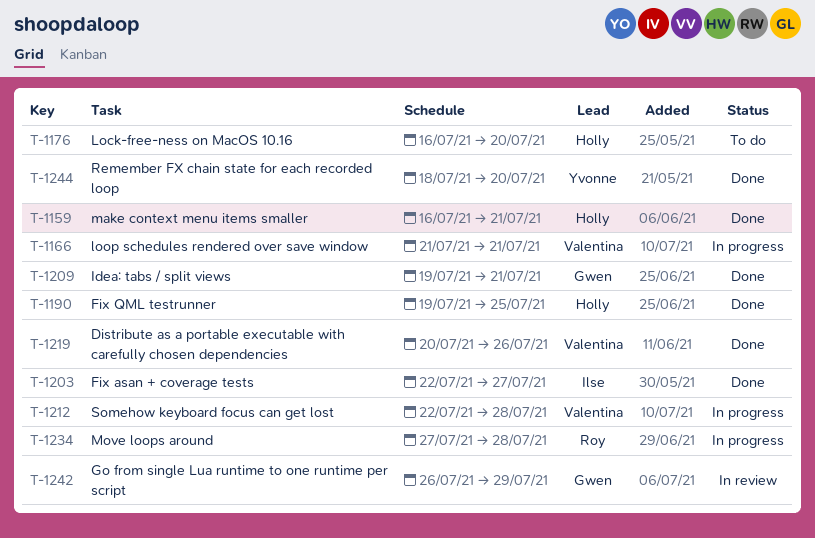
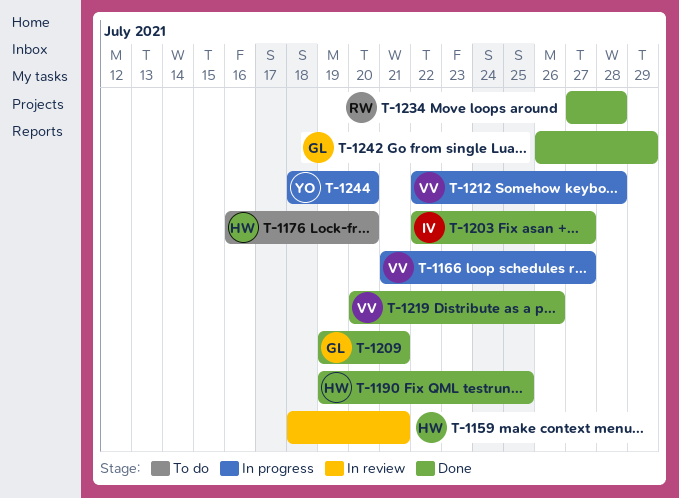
T-1159, status: Done -> In review
T-1159, start: Jul 16 -> Jul 18
T-1166, due: Jul 21 -> Jul 27
T-1234, status: In progress -> Done
T-1242, status: In review -> Done
T-1244, status: Done -> In progress

